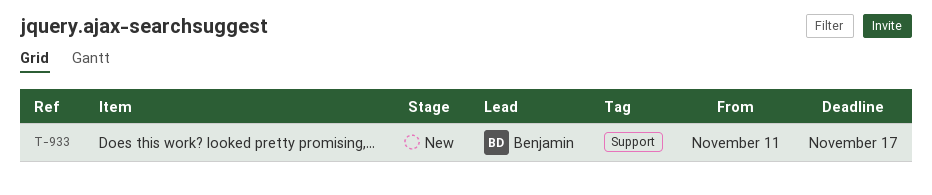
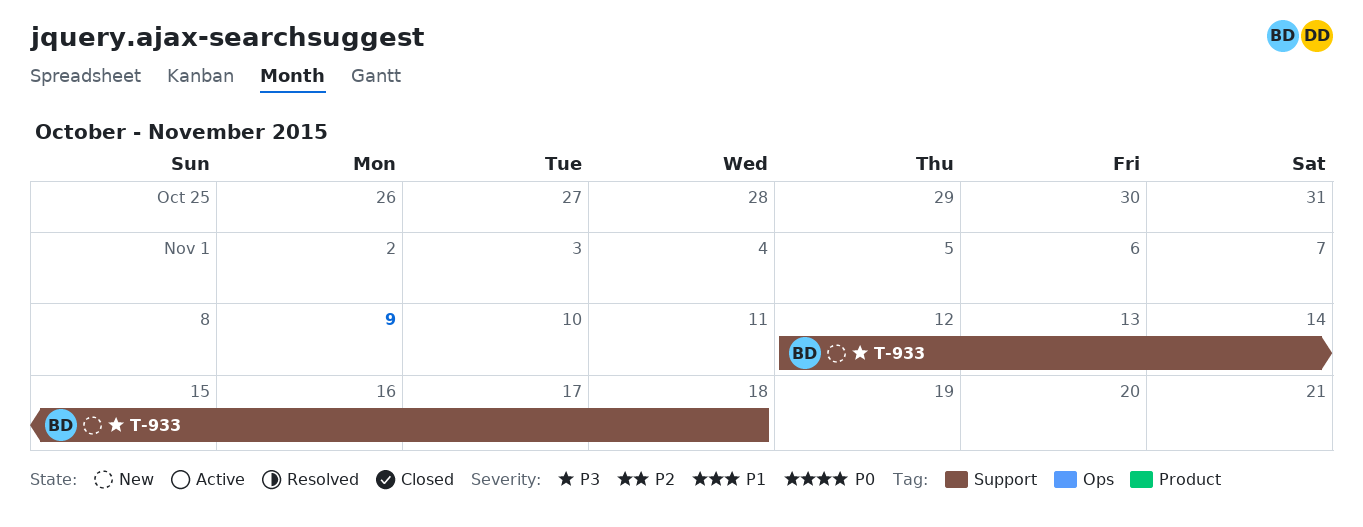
T-933, start: Nov 11 -> Nov 12
T-933, due: Nov 17 -> Nov 18

